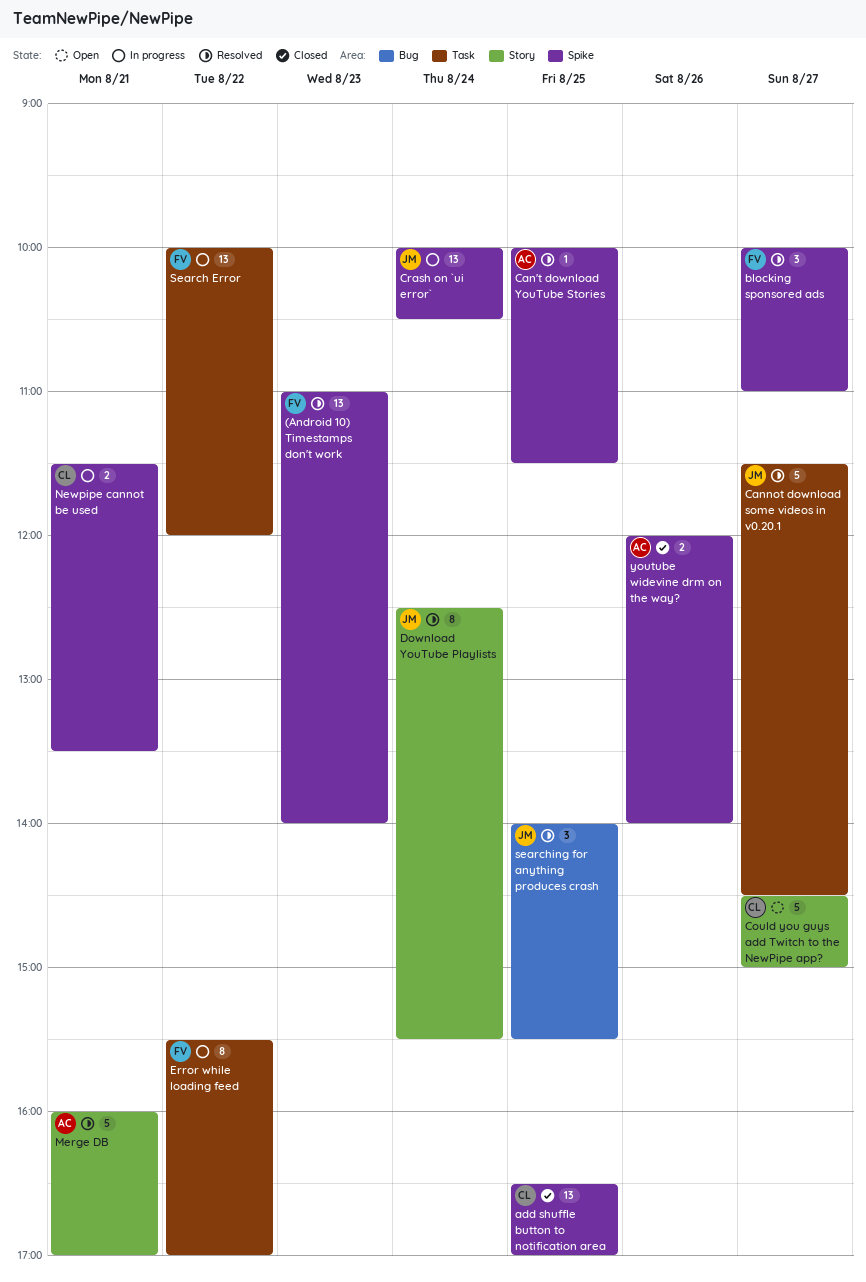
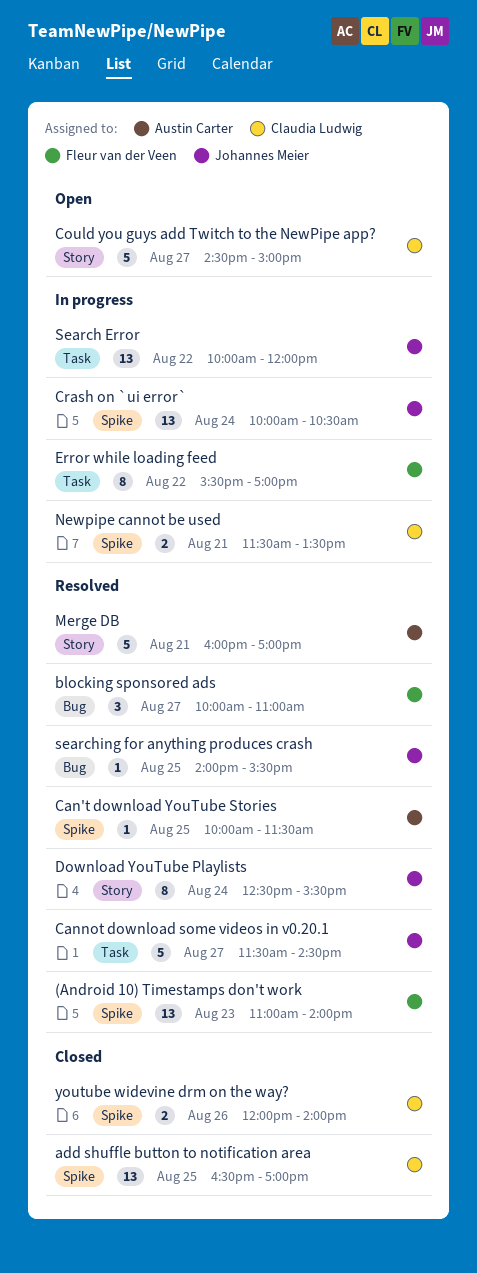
blocking sponsored ads, label: Spike -> Bug
Search Error, owner: Fleur van der Veen -> Johannes Meier
searching for anything produces crash, estimate: 3 -> 1
youtube widevine drm on the way?, owner: Austin Carter -> Claudia Ludwig

